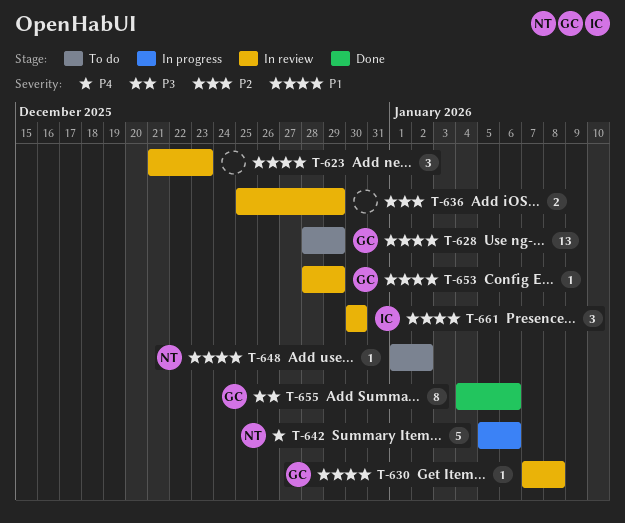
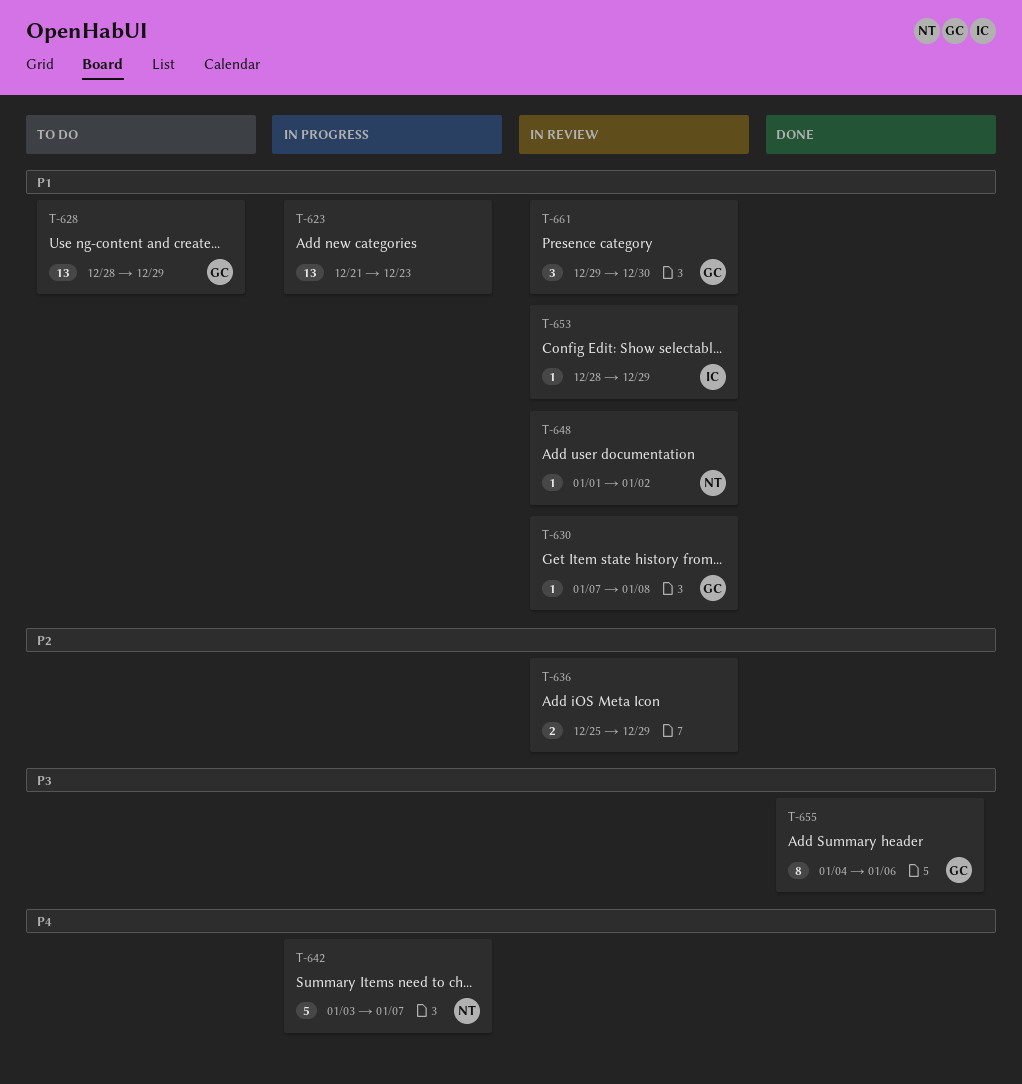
T-623, status: In review -> In progress
T-623, estimate: 3 -> 13
T-642, start: Jan 5 -> Jan 3
T-642, due: Jan 6 -> Jan 7
T-648, status: To do -> In review
T-653, owner: GC -> IC
T-661, owner: IC -> GC
T-661, start: Dec 30 -> Dec 29

